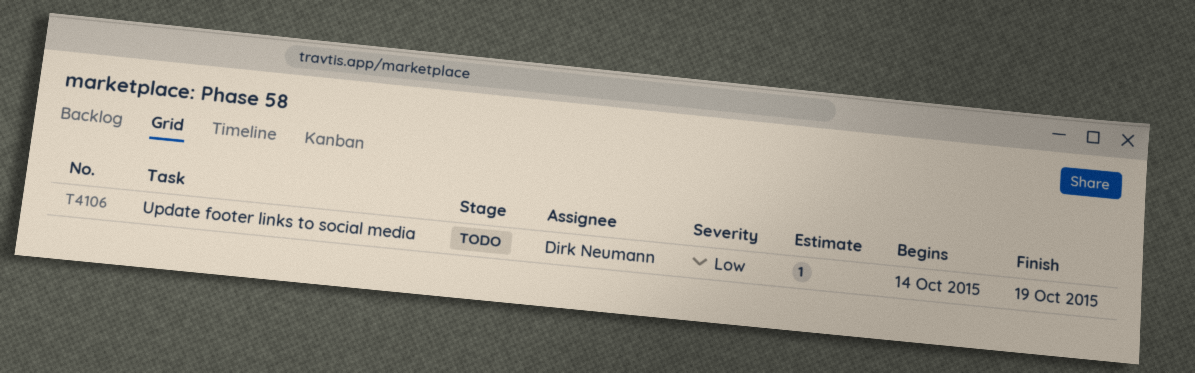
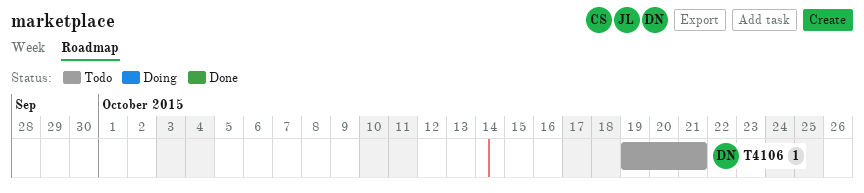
T4106, start: Oct 14 -> Oct 19
T4106, due: Oct 19 -> Oct 21

